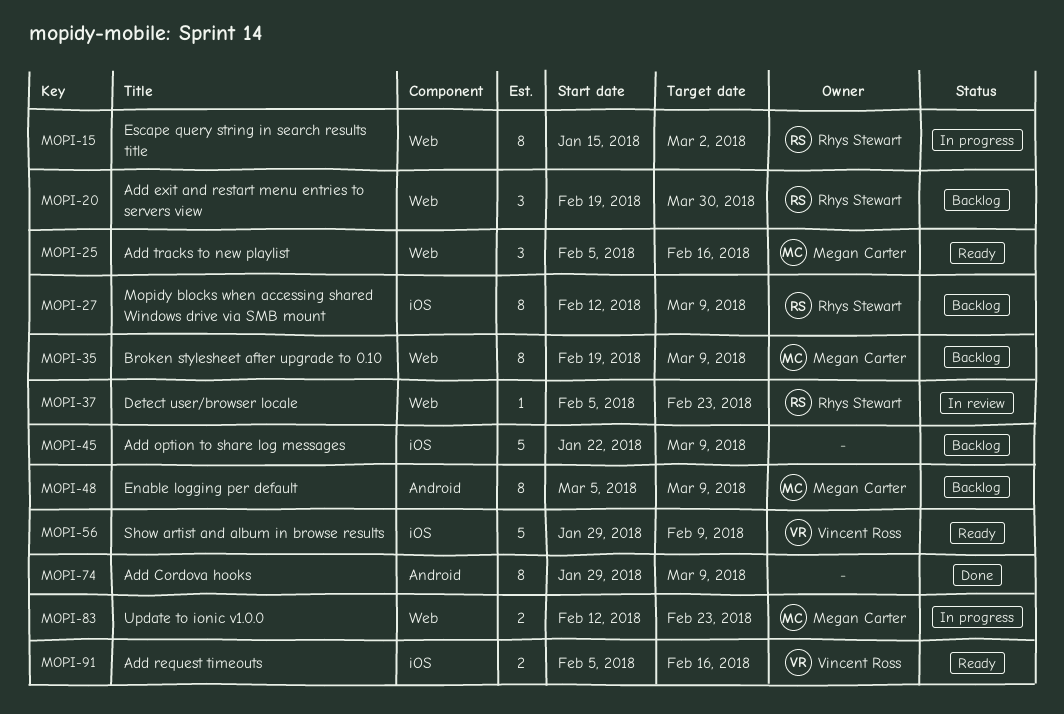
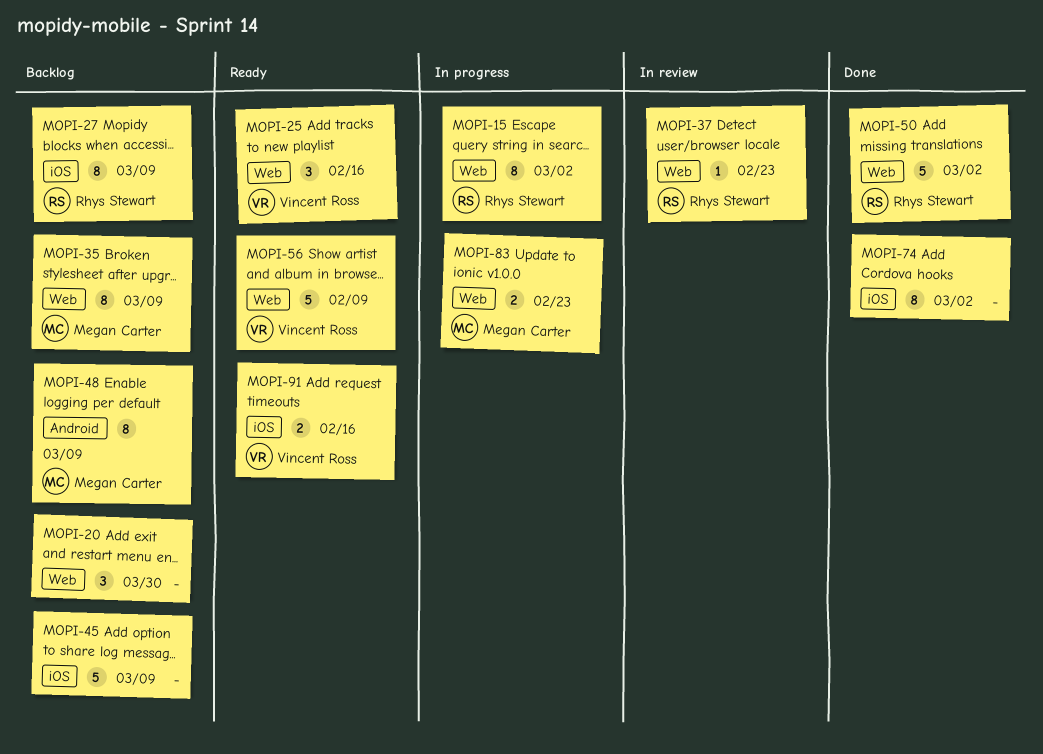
MOPI-20, owner: Rhys Stewart -> none
MOPI-25, owner: Megan Carter -> Vincent Ross
MOPI-50: none -> present
MOPI-56, label: iOS -> Web
MOPI-74, label: Android -> iOS
MOPI-74, due: Mar 9 -> Mar 2

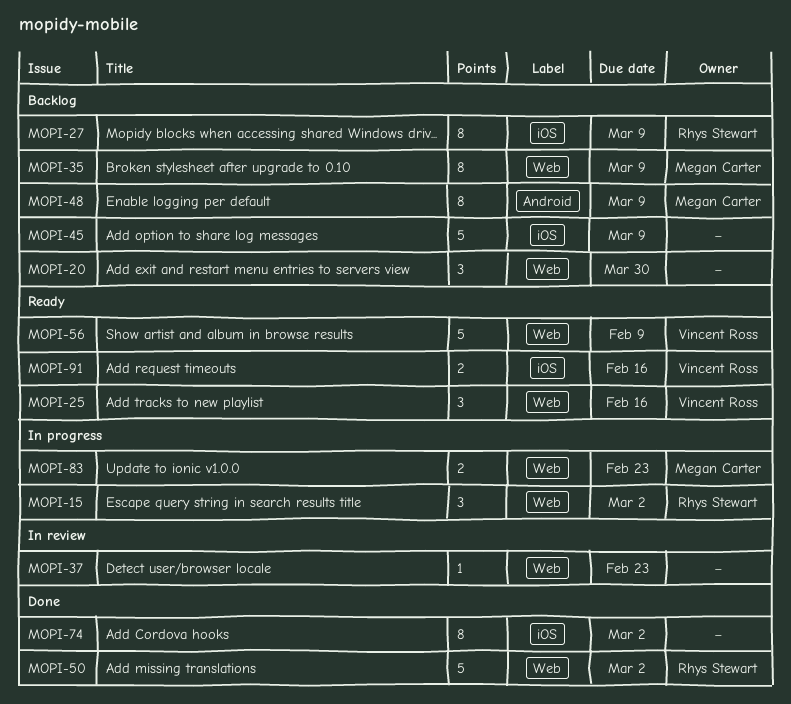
MOPI-15, estimate: 8 -> 3
MOPI-37, owner: Rhys Stewart -> none

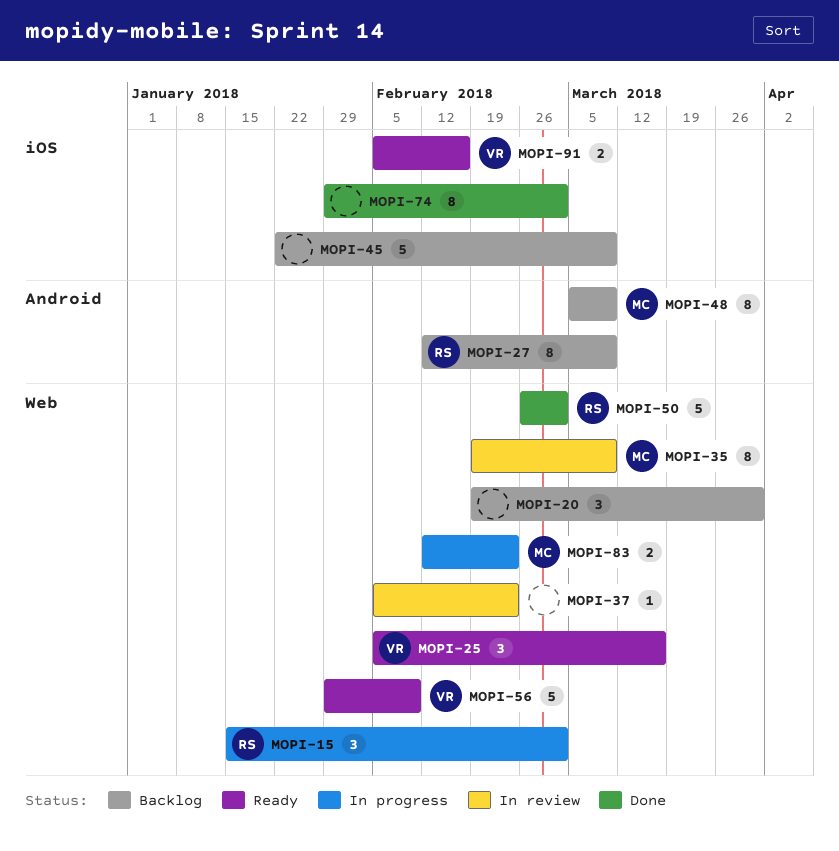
MOPI-25, due: Feb 16 -> Mar 16
MOPI-27, label: iOS -> Android
MOPI-35, status: Backlog -> In review

